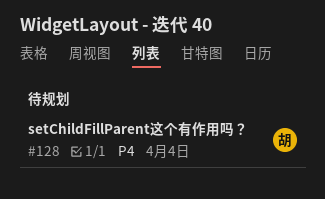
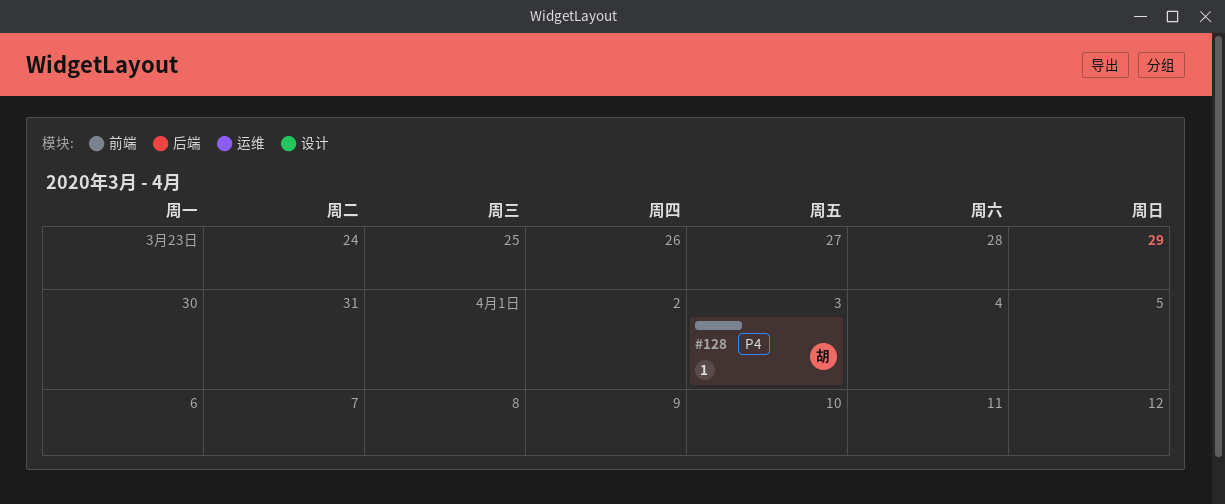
#128, due: Apr 4 -> Apr 3

